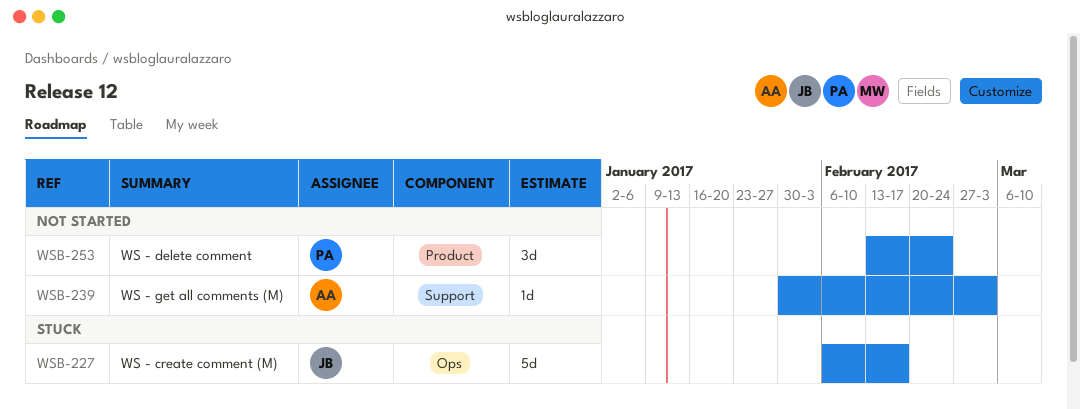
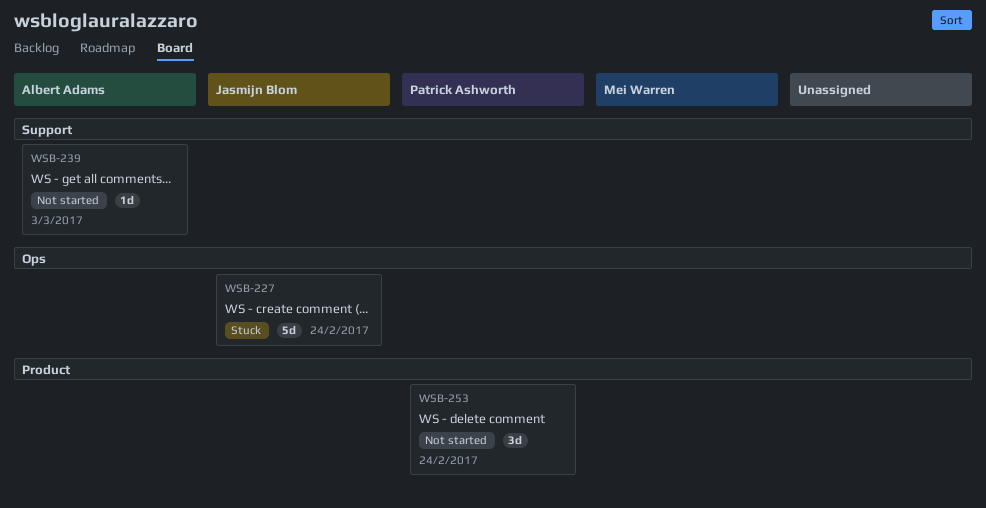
WSB-227, due: Feb 17 -> Feb 24

